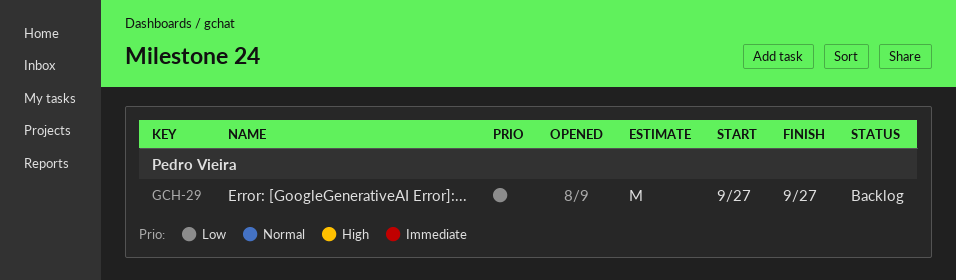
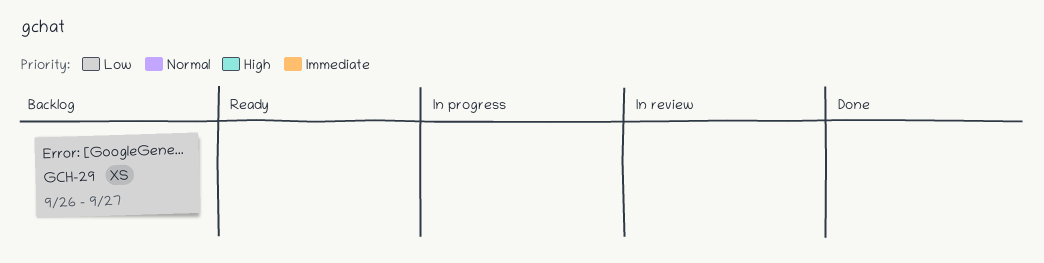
GCH-29, estimate: M -> XS
GCH-29, start: Sep 27 -> Sep 26

